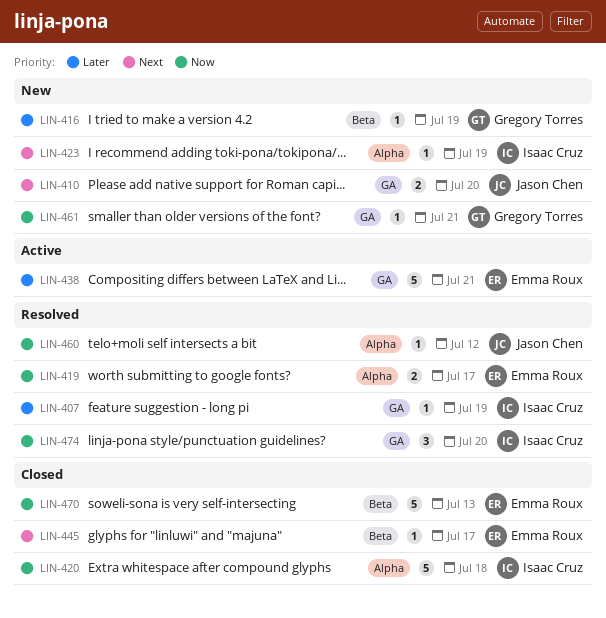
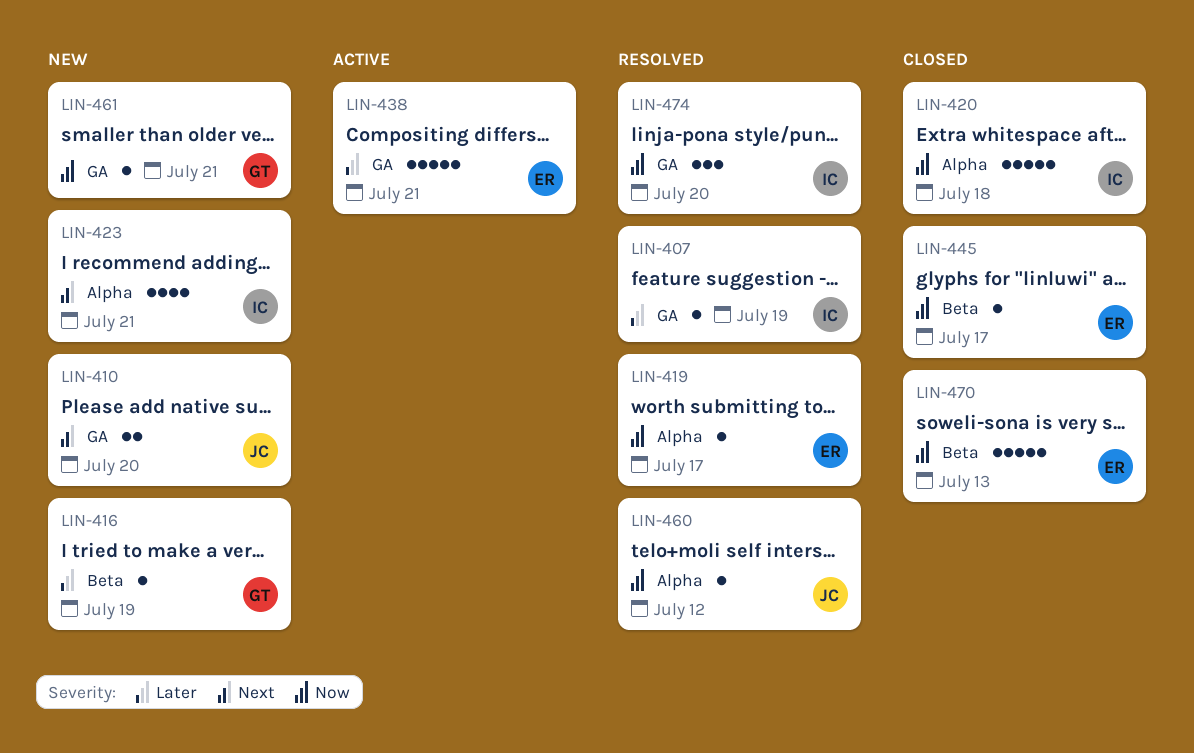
LIN-419, estimate: 2 -> 1
LIN-423, estimate: 1 -> 4
LIN-423, due: Jul 19 -> Jul 21
LIN-445, priority: Next -> Now

